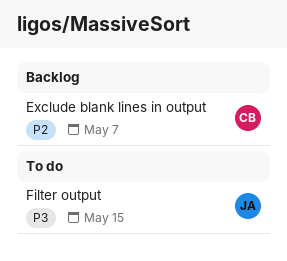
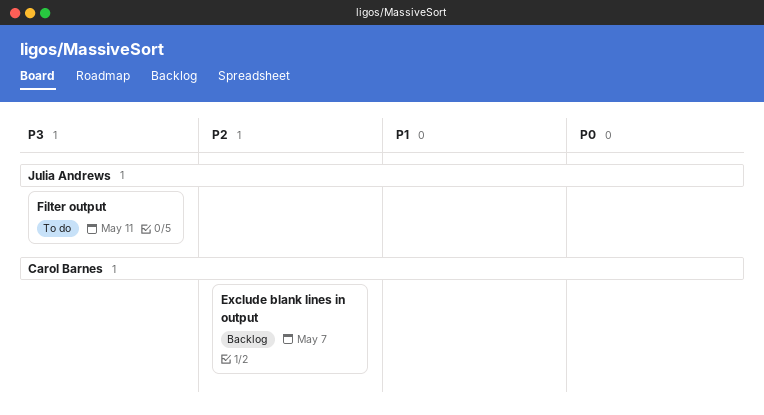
Filter output, due: May 15 -> May 11

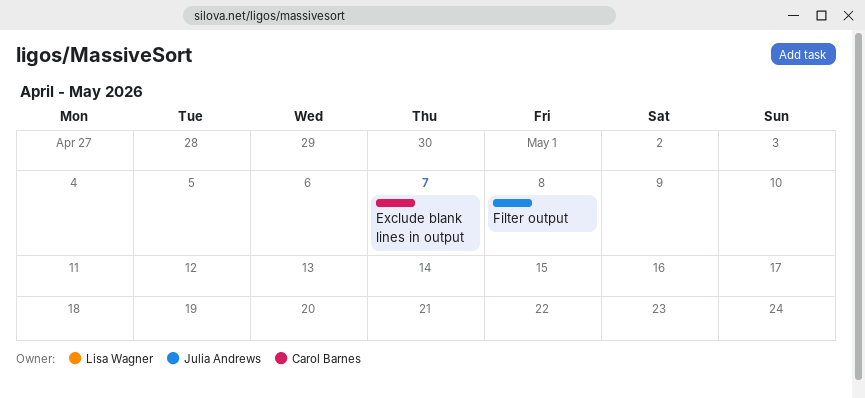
Filter output, due: May 11 -> May 8

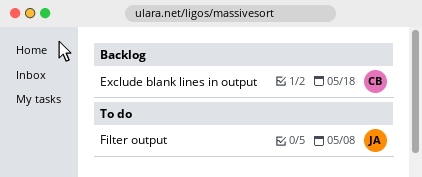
Exclude blank lines in output, due: May 7 -> May 18

